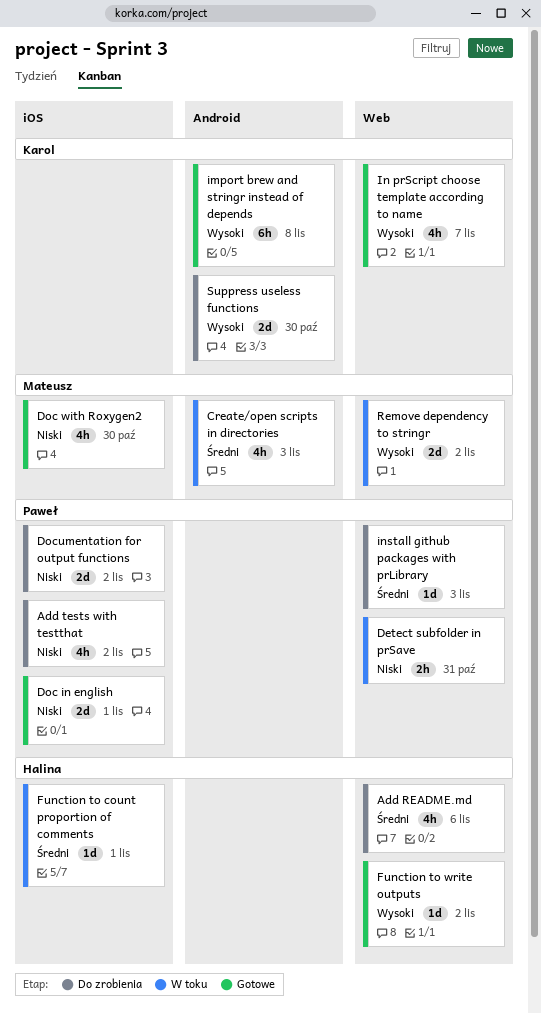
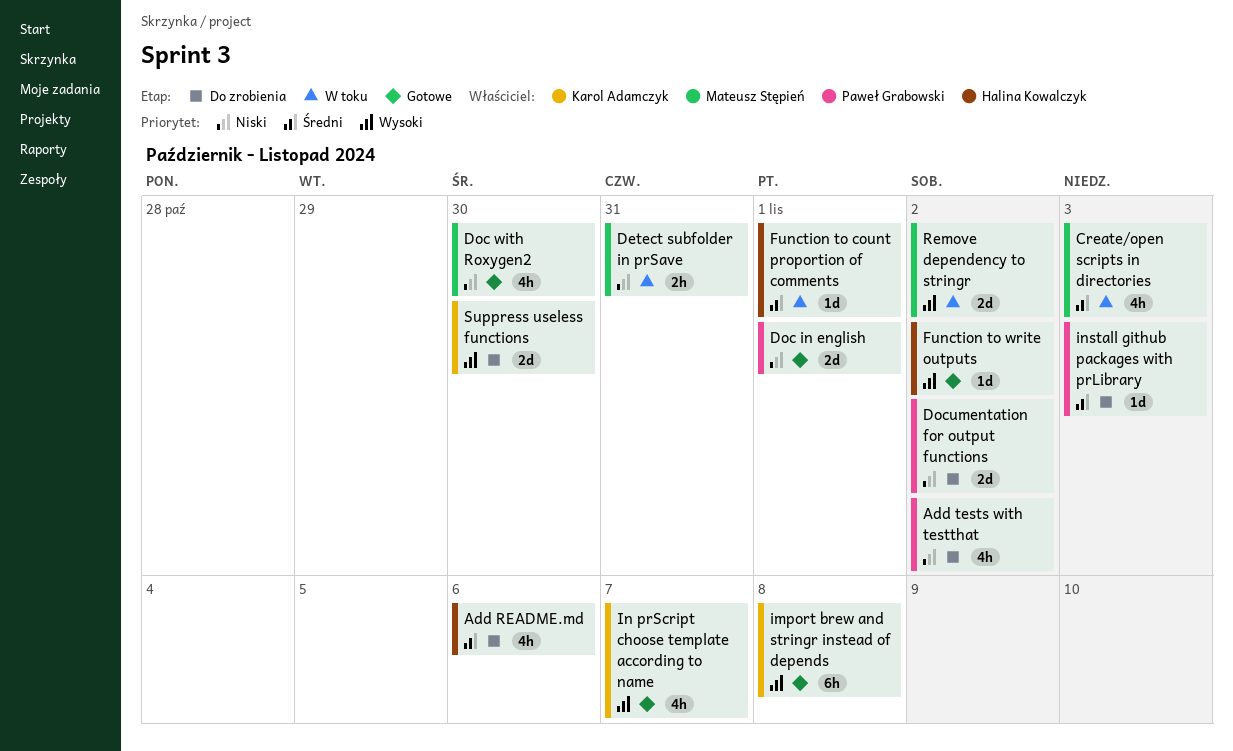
Detect subfolder in prSave, owner: Paweł Grabowski -> Mateusz Stępień

